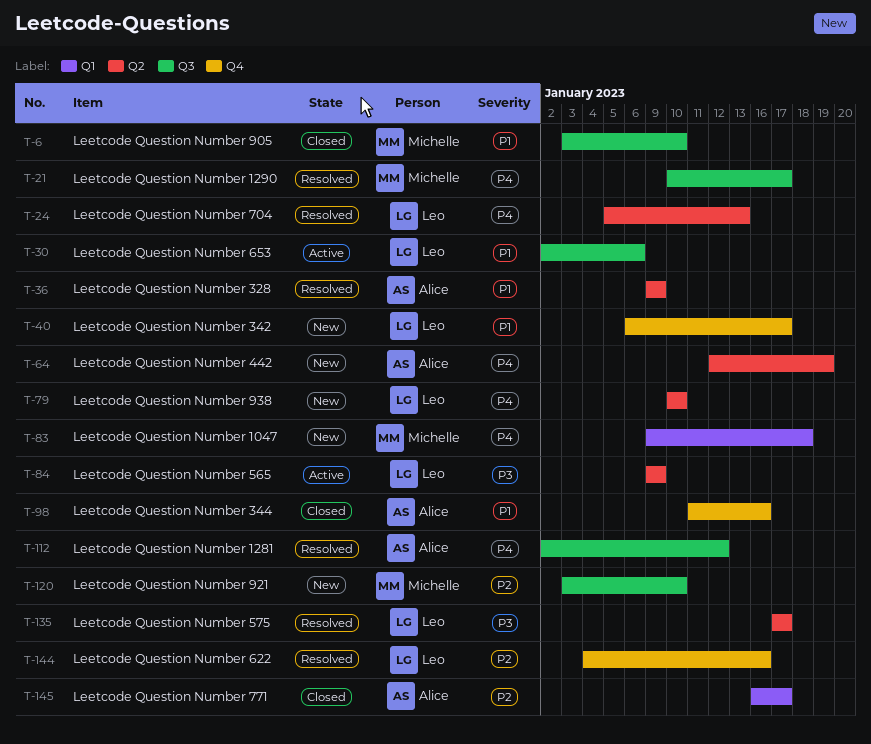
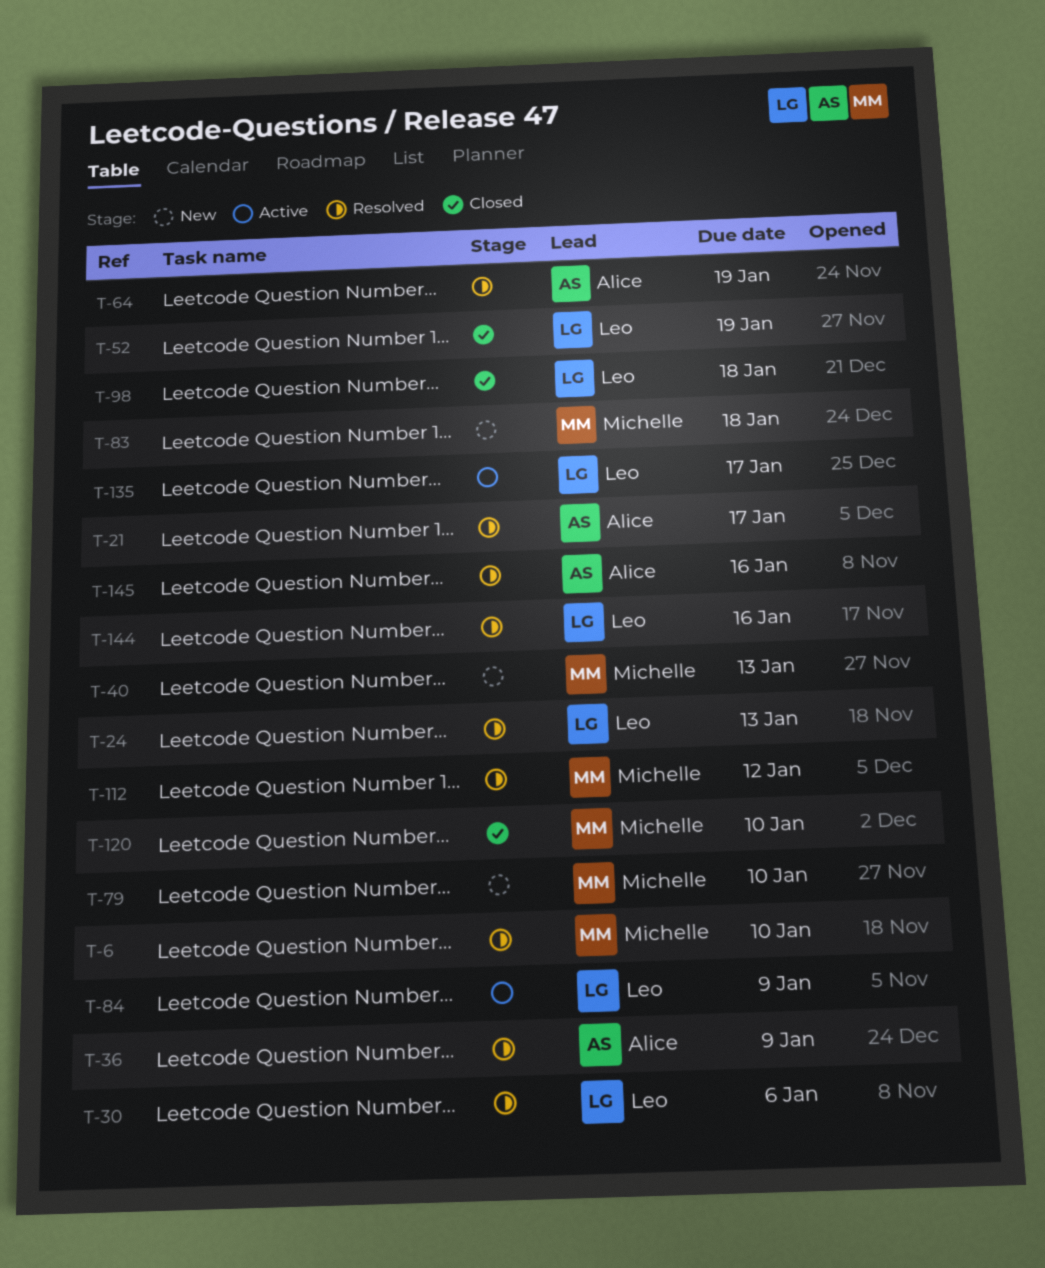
T-6, status: Closed -> Resolved
T-21, owner: Michelle -> Alice
T-30, status: Active -> Resolved
T-40, owner: Leo -> Michelle
T-40, due: Jan 17 -> Jan 13
T-52: none -> present
T-64, status: New -> Resolved
T-79, owner: Leo -> Michelle
T-98, owner: Alice -> Leo
T-98, due: Jan 16 -> Jan 18
T-112, owner: Alice -> Michelle
T-120, status: New -> Closed
T-135, status: Resolved -> Active
T-145, status: Closed -> Resolved
T-145, due: Jan 17 -> Jan 16

